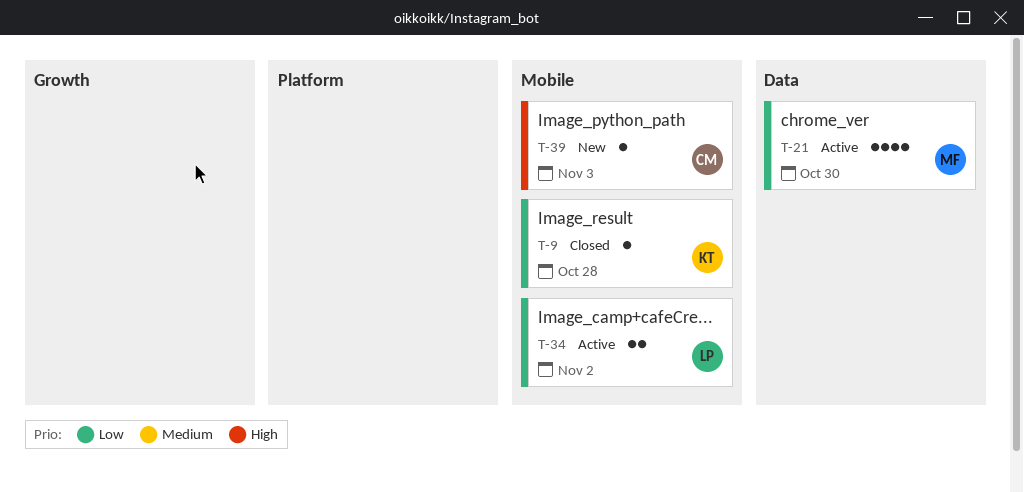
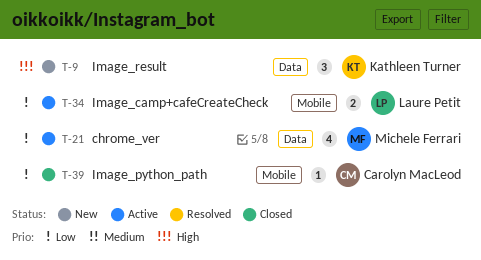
T-9, status: Closed -> New
T-9, priority: Low -> High
T-9, label: Mobile -> Data
T-9, estimate: 1 -> 3
T-39, status: New -> Closed
T-39, priority: High -> Low

